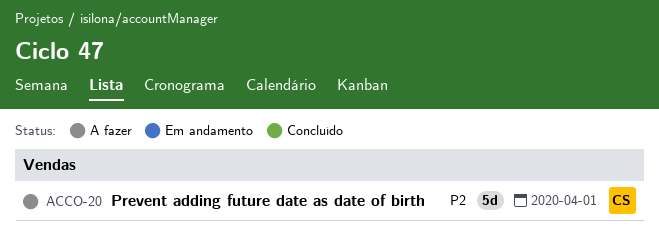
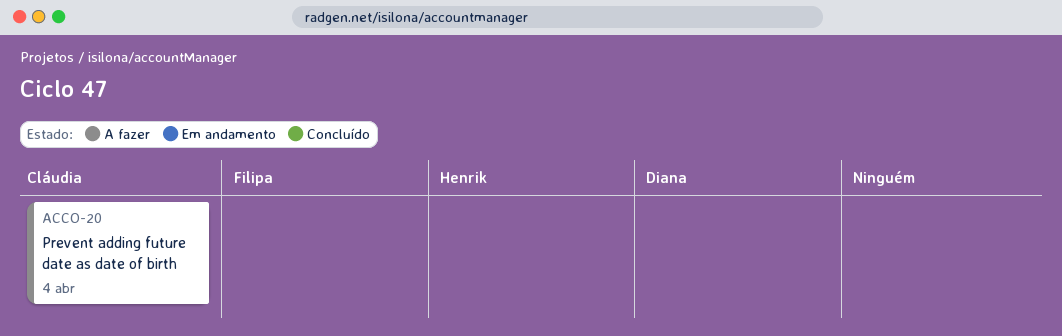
ACCO-20, due: Apr 1 -> Apr 4

